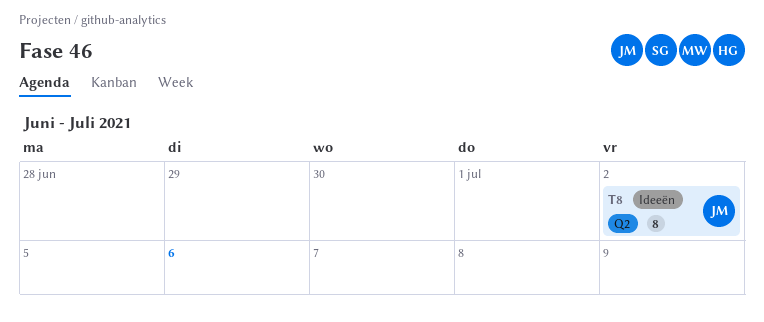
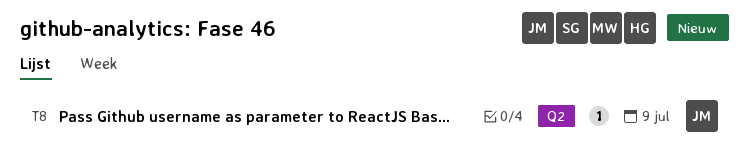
T8, estimate: 8 -> 1
T8, due: Jul 2 -> Jul 9

